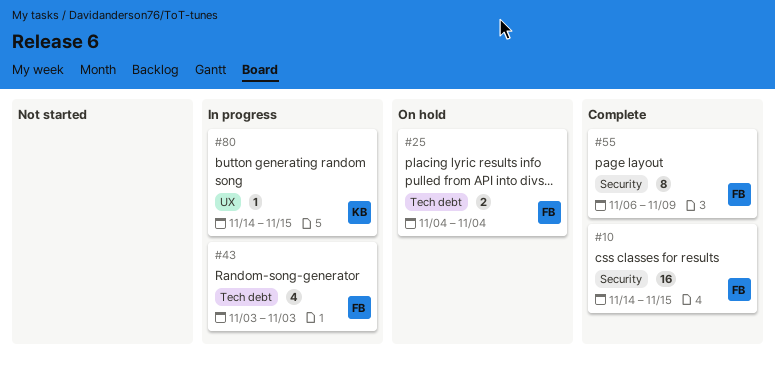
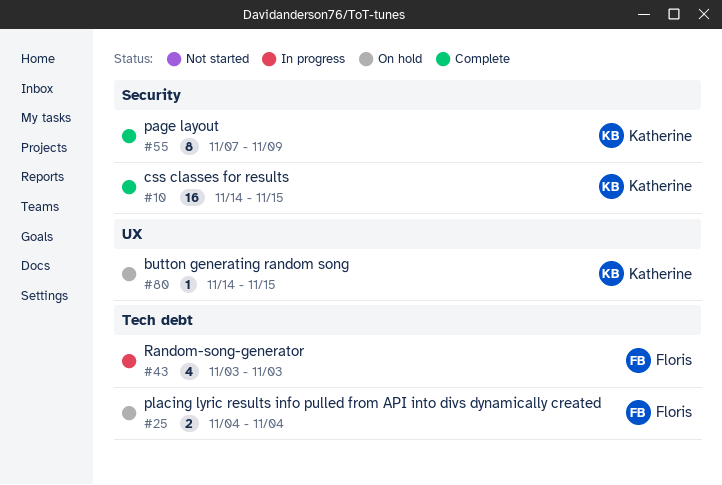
#10, owner: Floris -> Katherine
#55, owner: Floris -> Katherine
#55, start: Nov 6 -> Nov 7
#80, status: In progress -> On hold

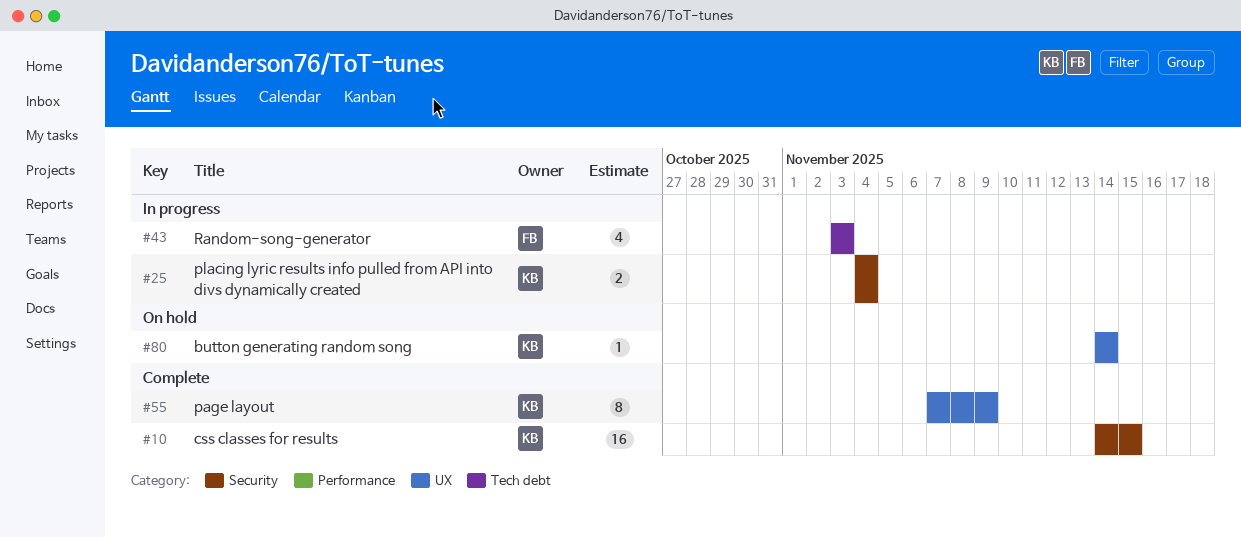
#25, status: On hold -> In progress
#25, owner: Floris -> Katherine
#25, label: Tech debt -> Security
#55, label: Security -> UX
#80, due: Nov 15 -> Nov 14

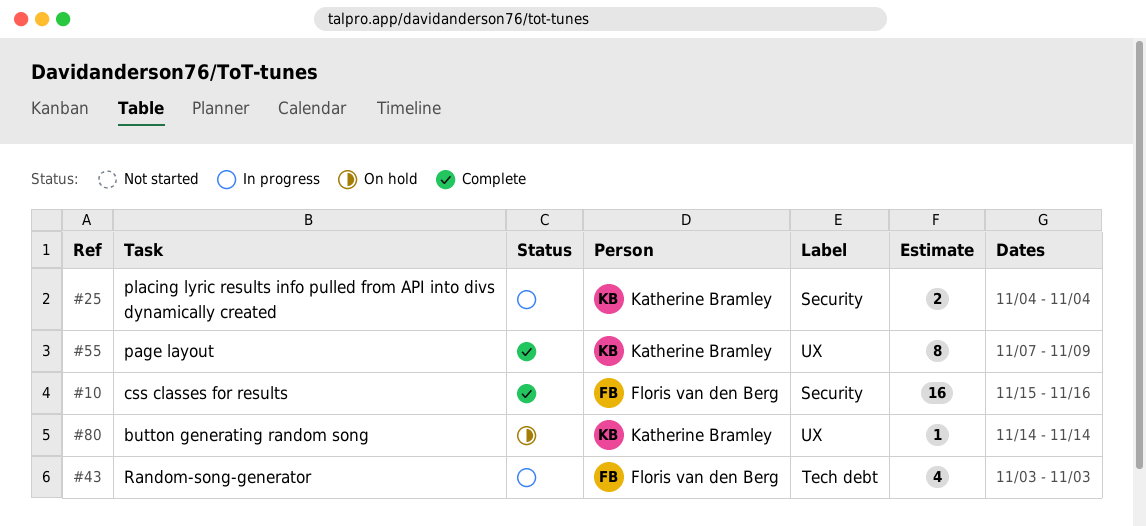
#10, owner: Katherine Bramley -> Floris van den Berg
#10, start: Nov 14 -> Nov 15
#10, due: Nov 15 -> Nov 16

